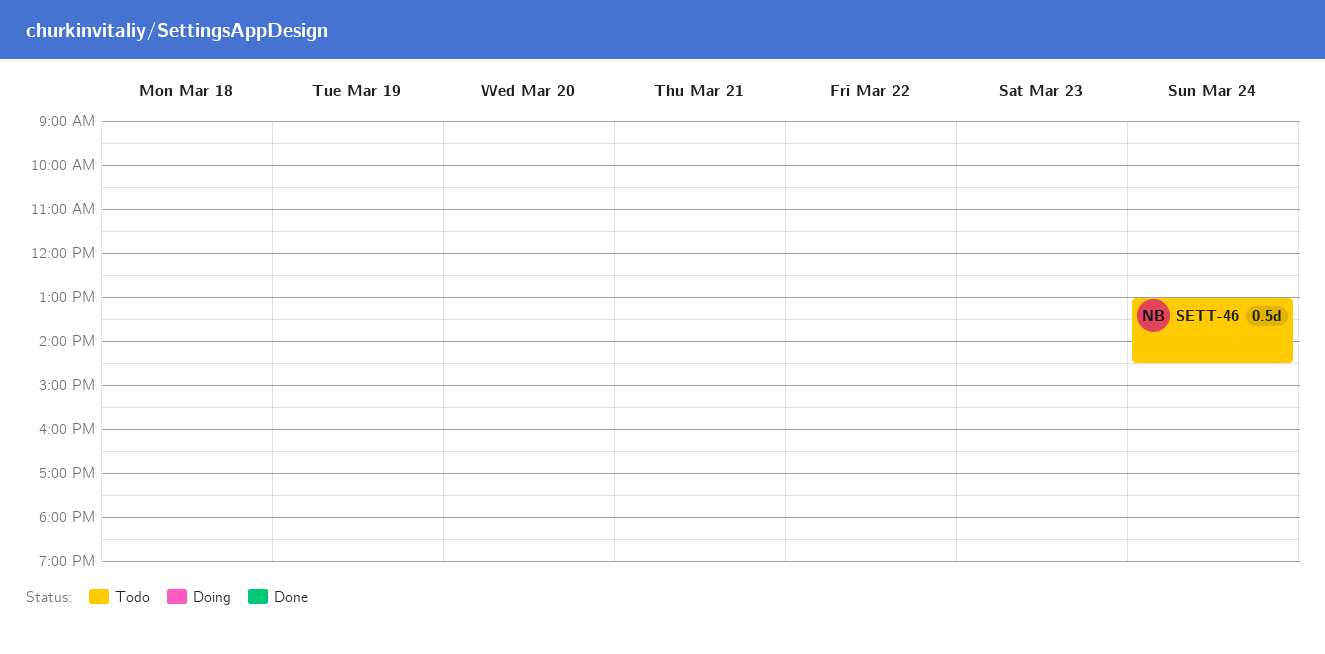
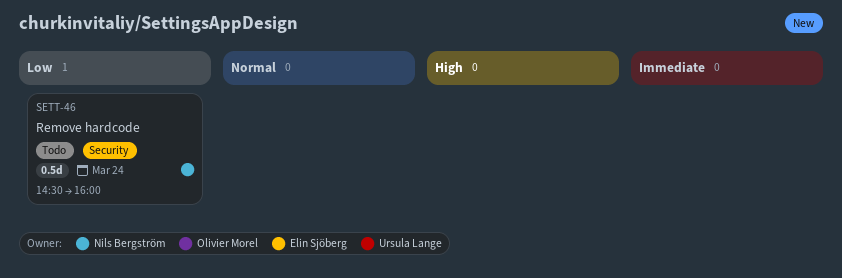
SETT-46, begins: 13:00 -> 14:30
SETT-46, ends: 14:30 -> 16:00

